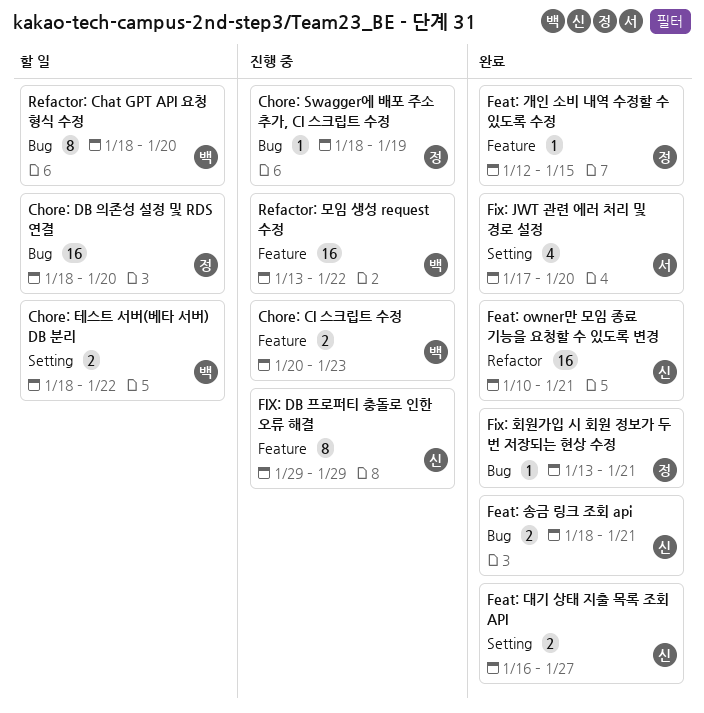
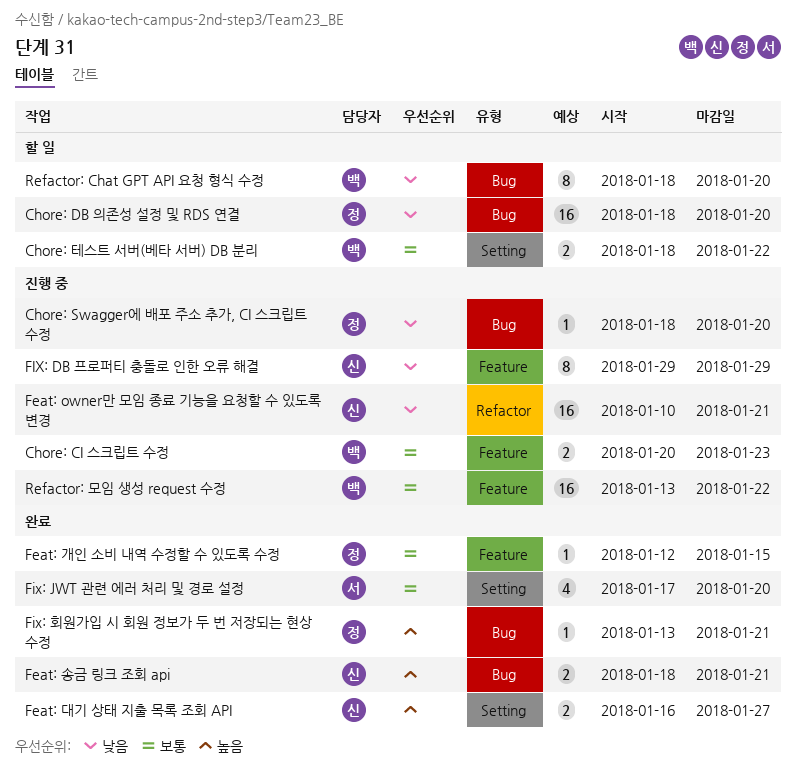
Chore: Swagger에 배포 주소 추가, CI 스크립트 수정, due: Jan 19 -> Jan 20
Feat: owner만 모임 종료 기능을 요청할 수 있도록 변경, status: 완료 -> 진행 중

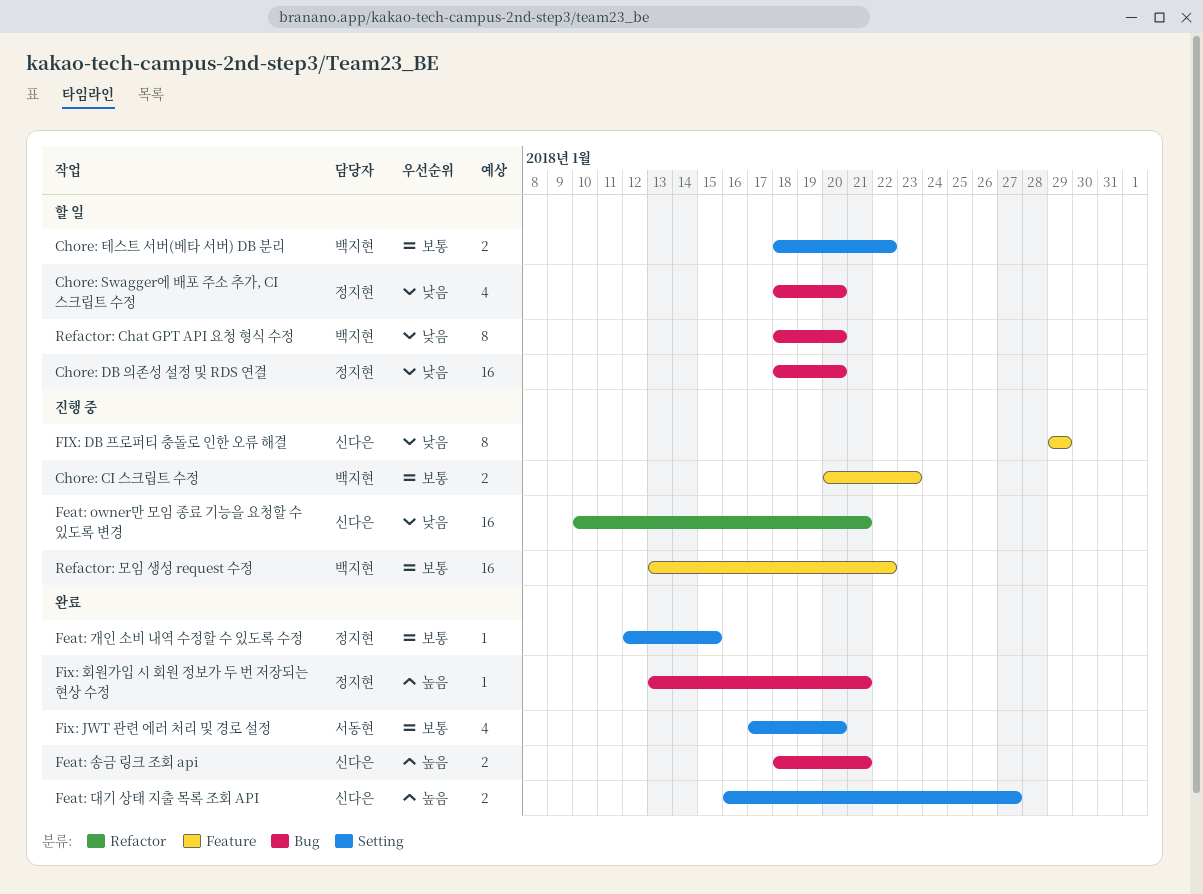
Chore: Swagger에 배포 주소 추가, CI 스크립트 수정, status: 진행 중 -> 할 일
Chore: Swagger에 배포 주소 추가, CI 스크립트 수정, estimate: 1 -> 4
Feat: 개인 소비 내역 수정할 수 있도록 수정, label: Feature -> Setting

